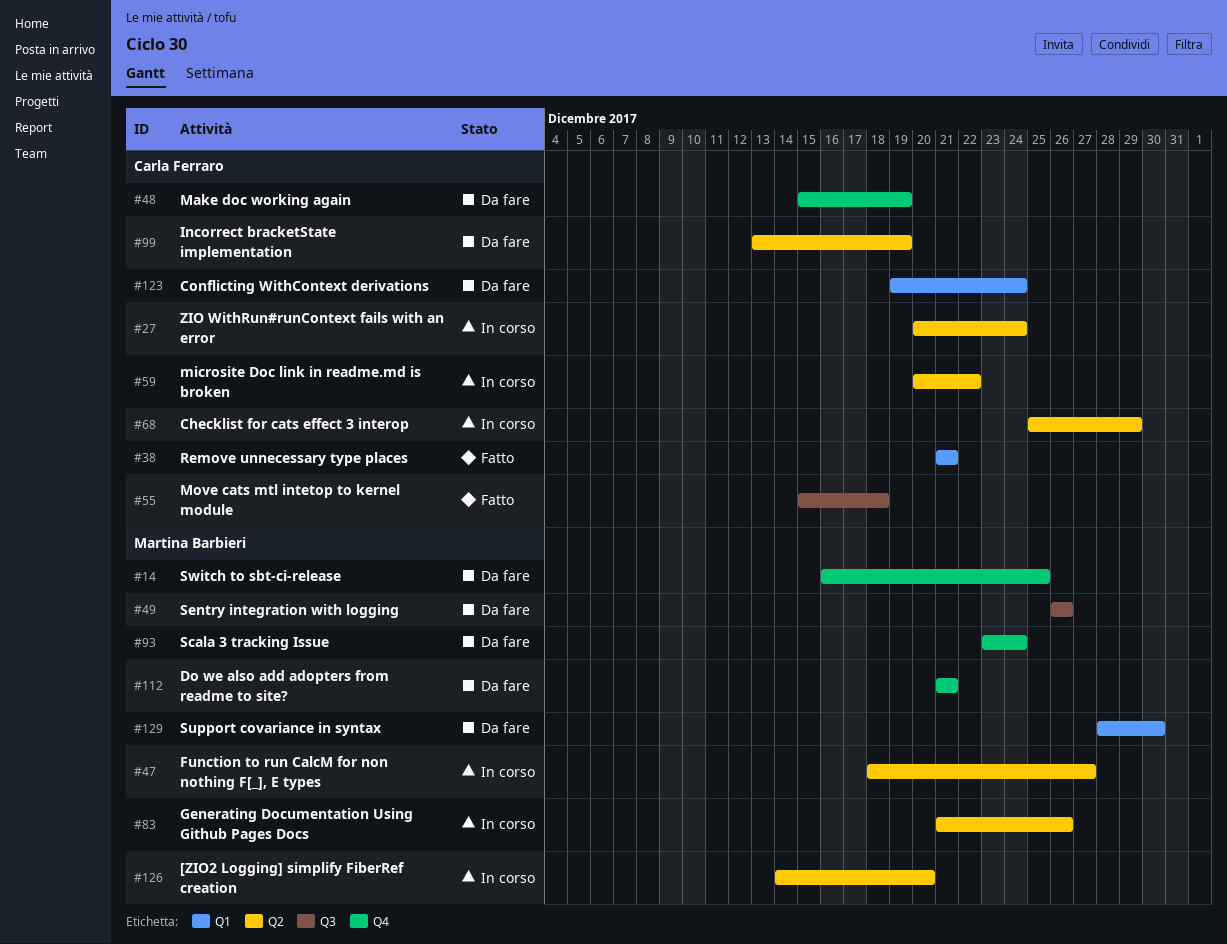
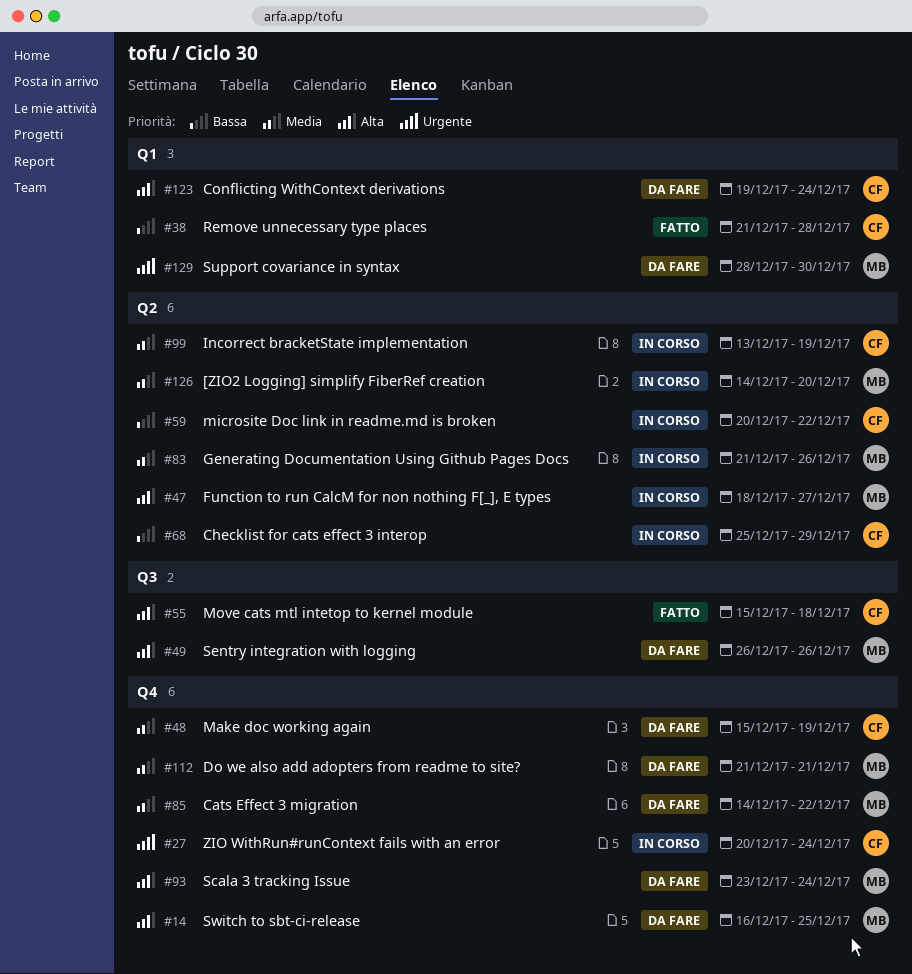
#27, label: Q2 -> Q4
#38, due: Dec 21 -> Dec 28
#85: none -> present
#99, status: Da fare -> In corso

